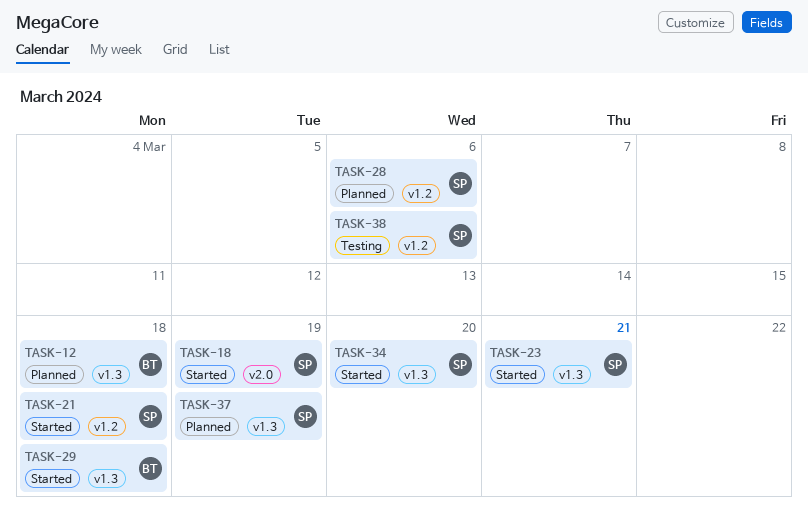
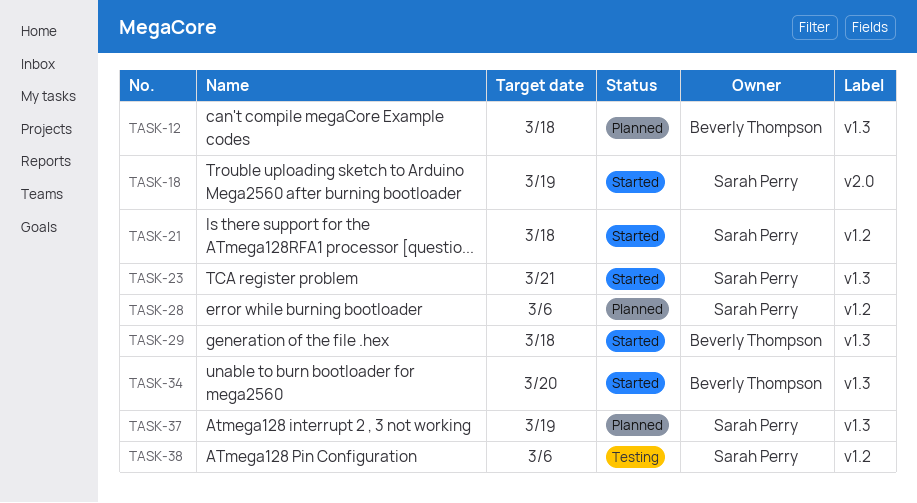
TASK-34, owner: Sarah Perry -> Beverly Thompson

